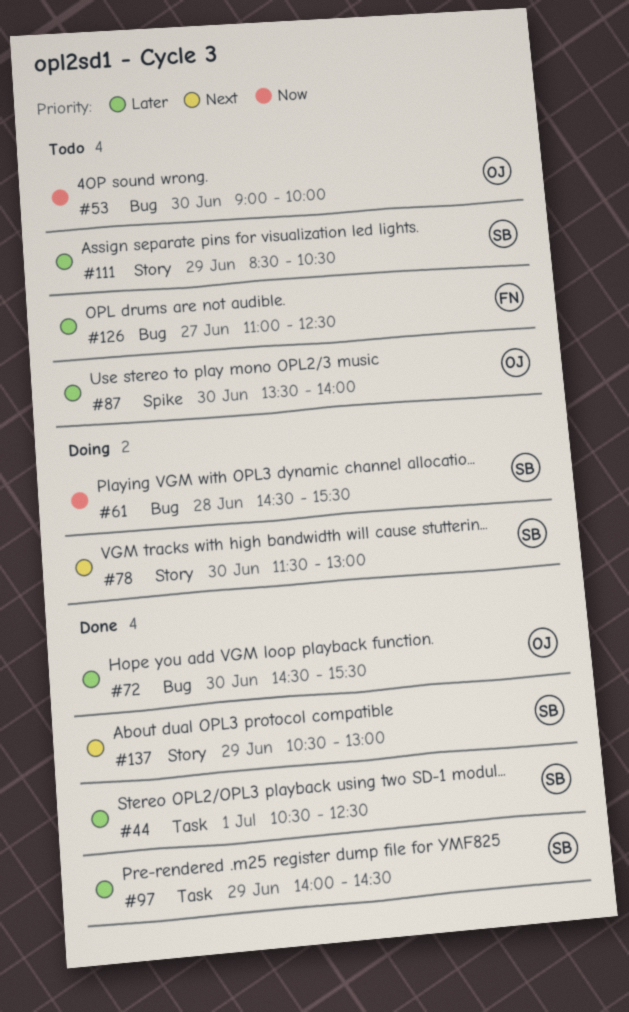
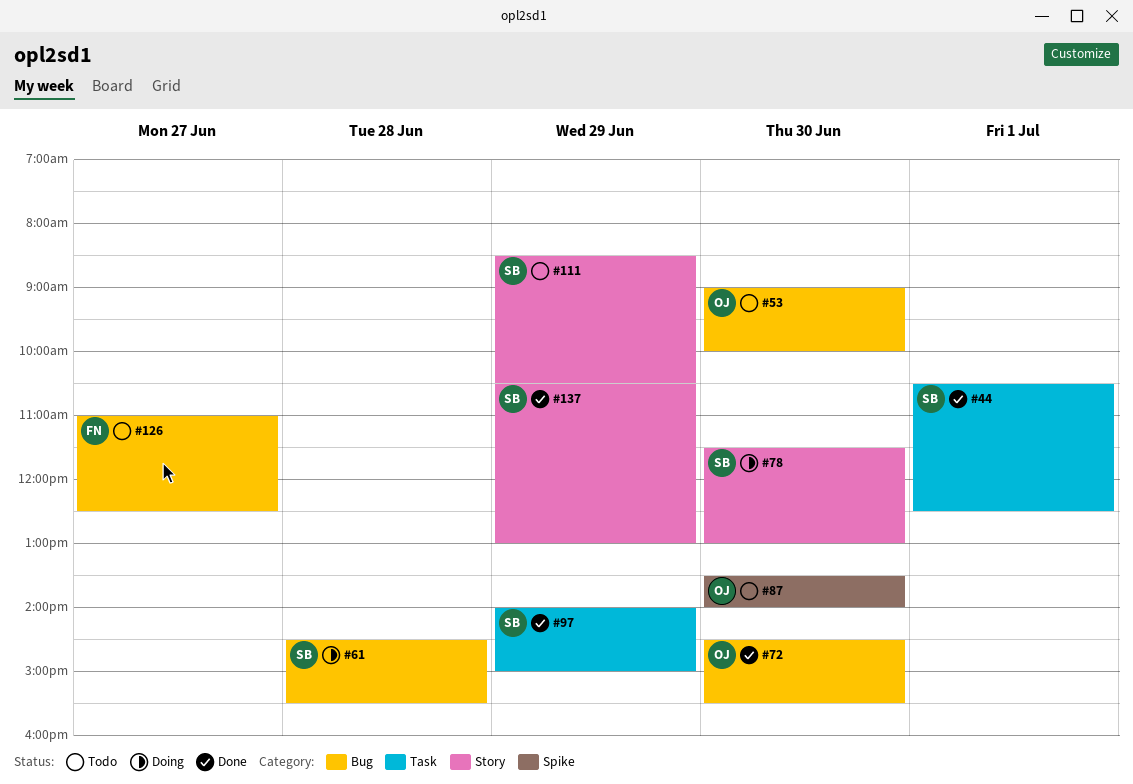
#97, ends: 14:30 -> 15:00

